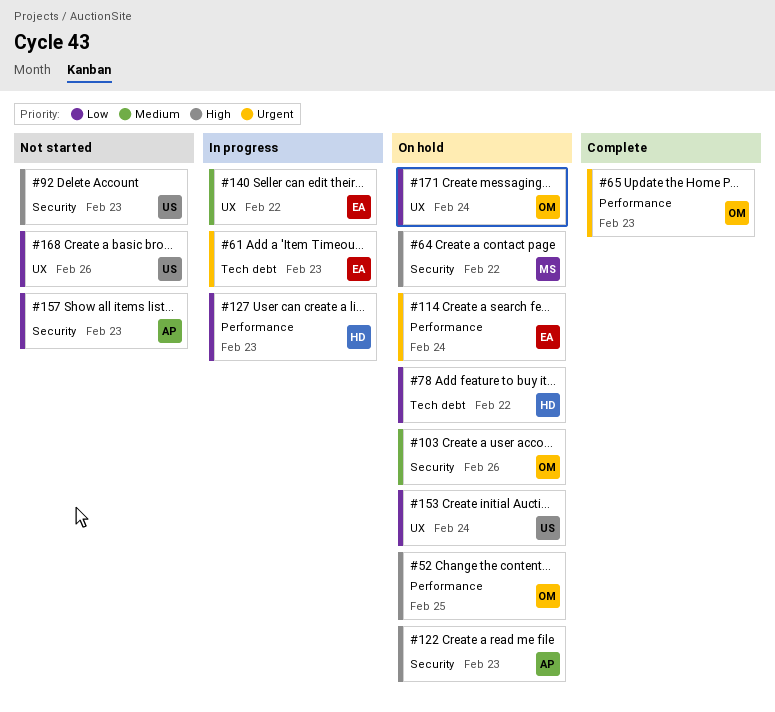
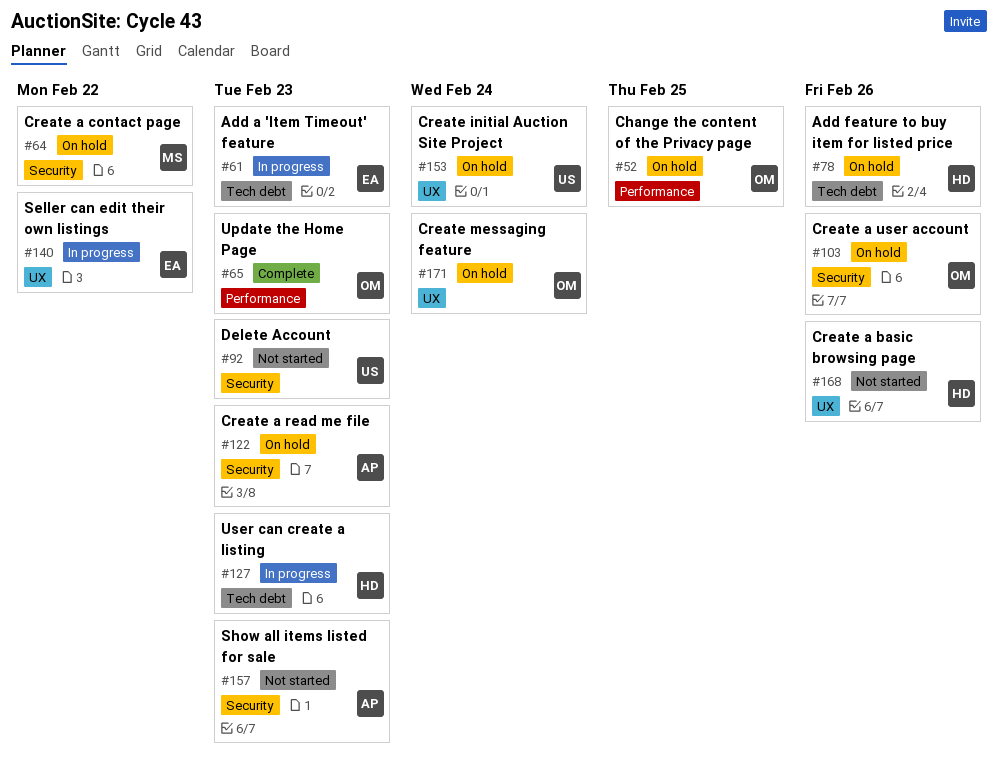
#78, due: Feb 22 -> Feb 26
#114: present -> none
#127, label: Performance -> Tech debt
#168, owner: US -> HD

